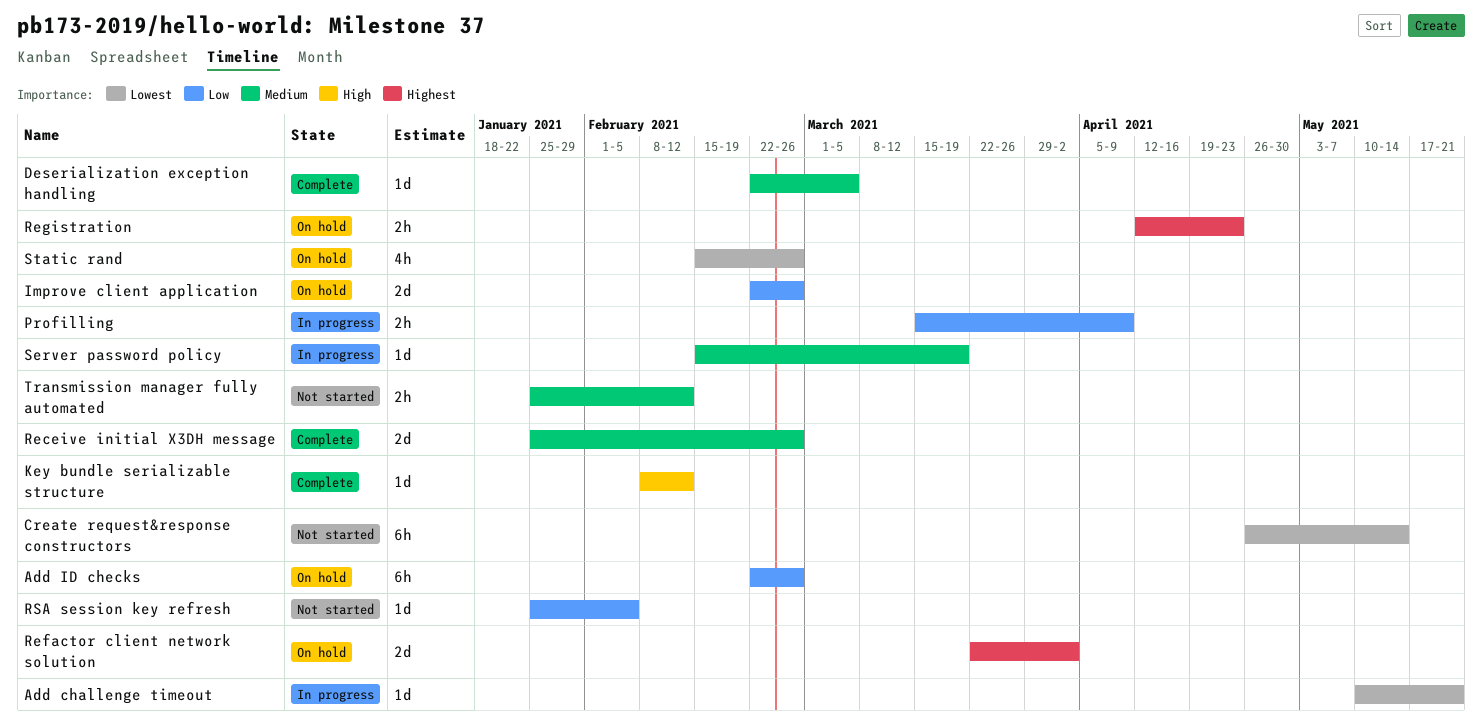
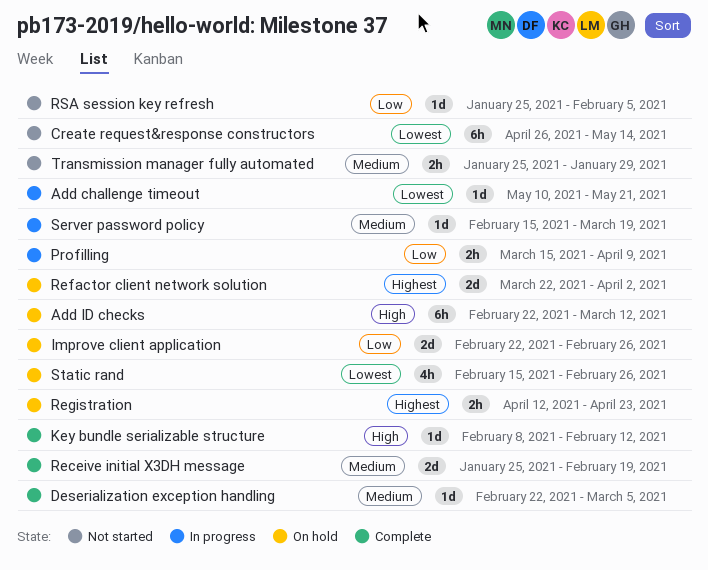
Add ID checks, priority: Low -> High
Add ID checks, due: Feb 26 -> Mar 12
Receive initial X3DH message, due: Feb 26 -> Feb 19
Transmission manager fully automated, due: Feb 12 -> Jan 29

